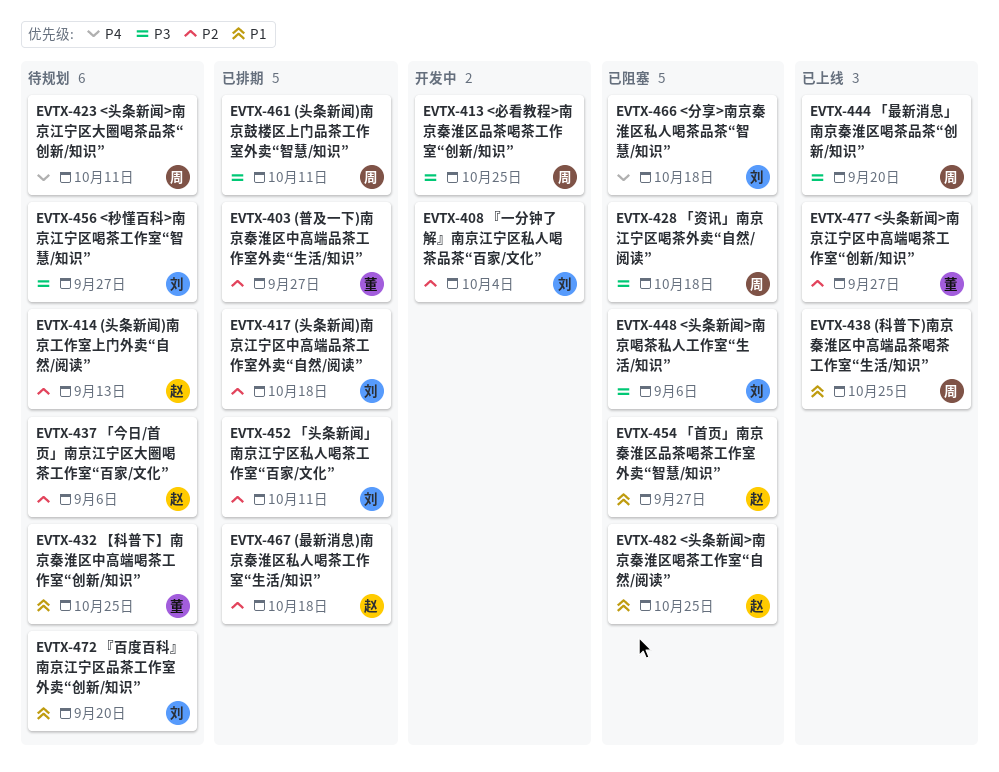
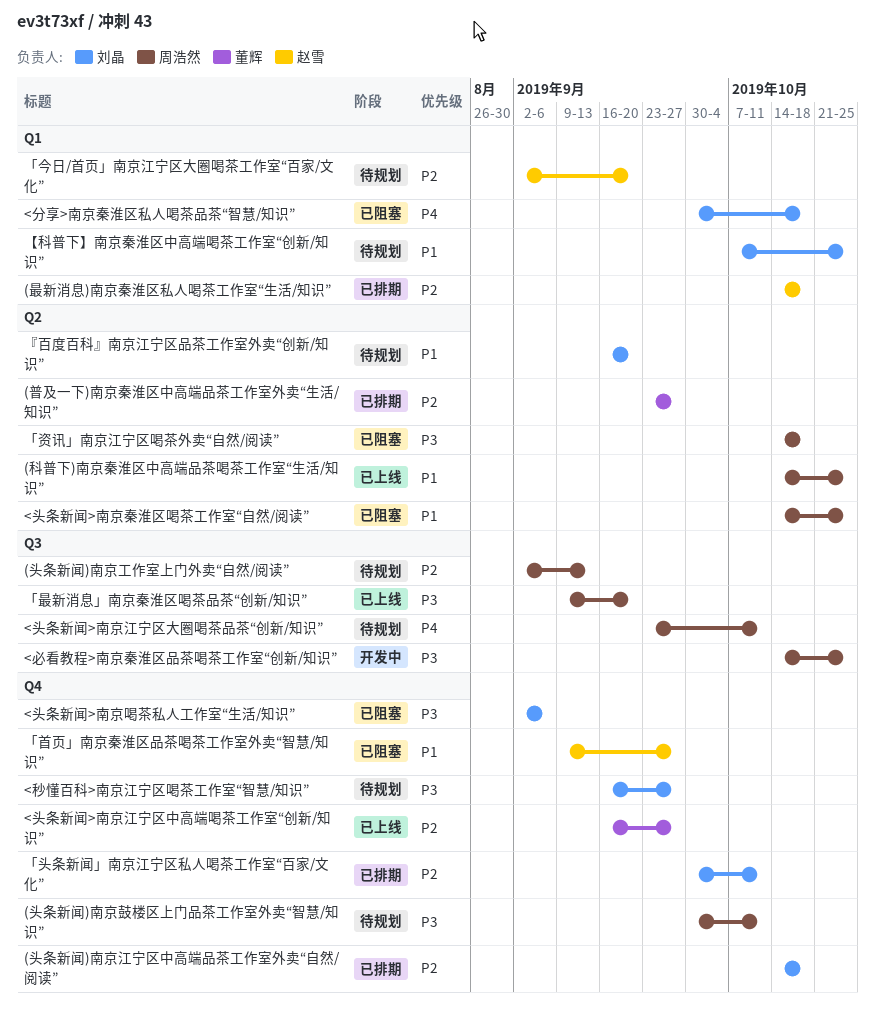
(头条新闻)南京工作室上门外卖“自然/阅读”, owner: 赵雪 -> 周浩然
(头条新闻)南京鼓楼区上门品茶工作室外卖“智慧/知识”, status: 已排期 -> 待规划
<头条新闻>南京秦淮区喝茶工作室“自然/阅读”, owner: 赵雪 -> 周浩然
「今日/首页」南京江宁区大圈喝茶工作室“百家/文化”, due: Sep 6 -> Sep 20
『一分钟了解』南京江宁区私人喝茶品茶“百家/文化”: present -> none
【科普下】南京秦淮区中高端喝茶工作室“创新/知识”, owner: 董辉 -> 刘晶

